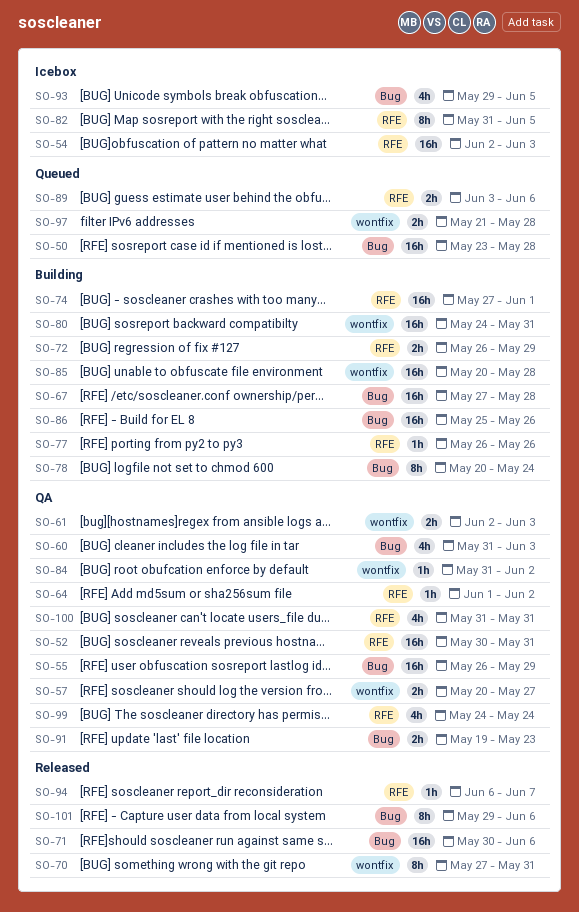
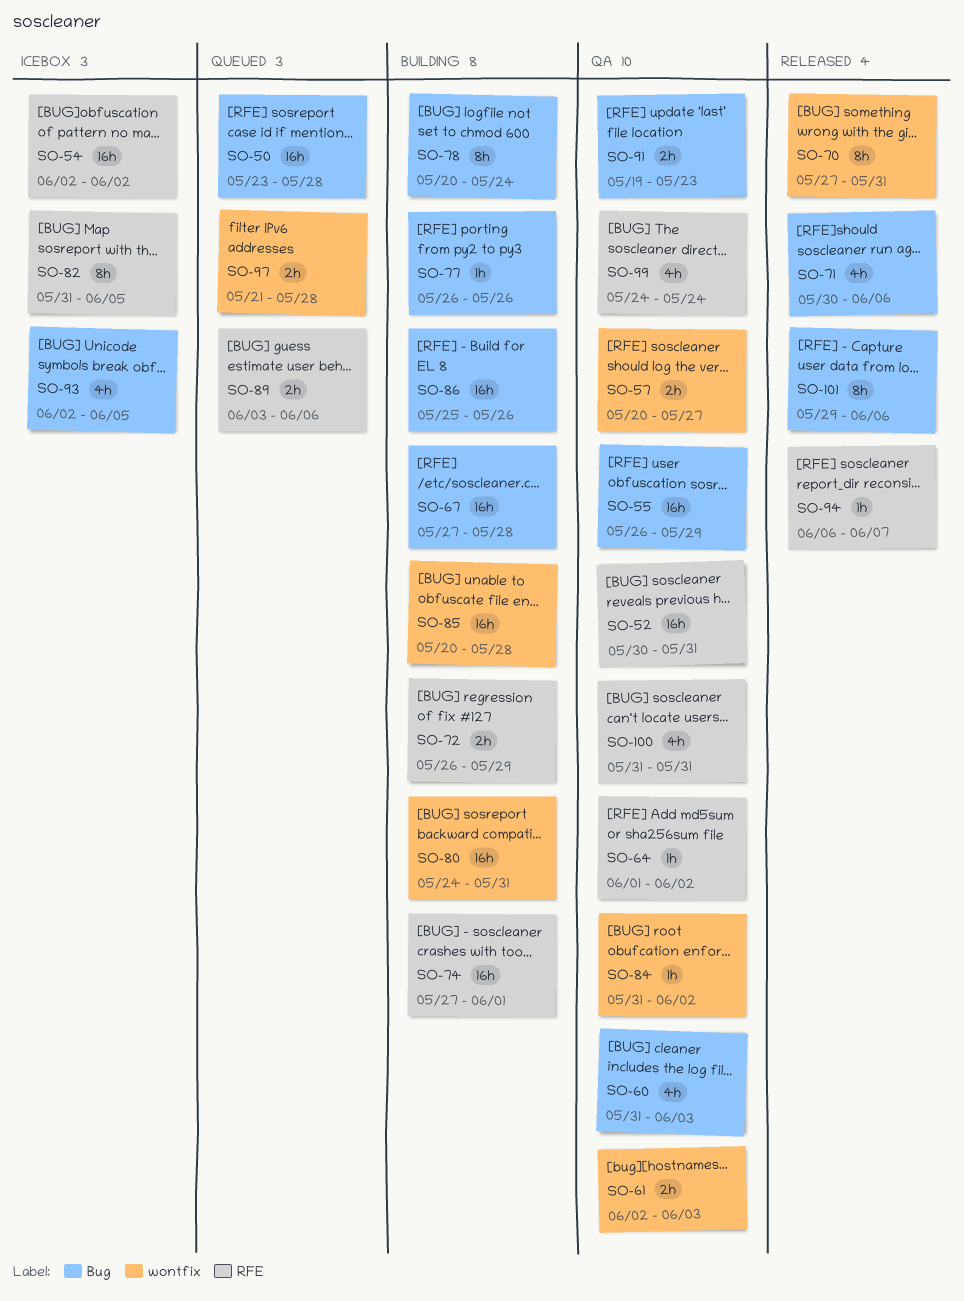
SO-54, due: Jun 3 -> Jun 2
SO-71, estimate: 16h -> 4h
SO-77, label: RFE -> Bug
SO-93, start: May 29 -> Jun 2

